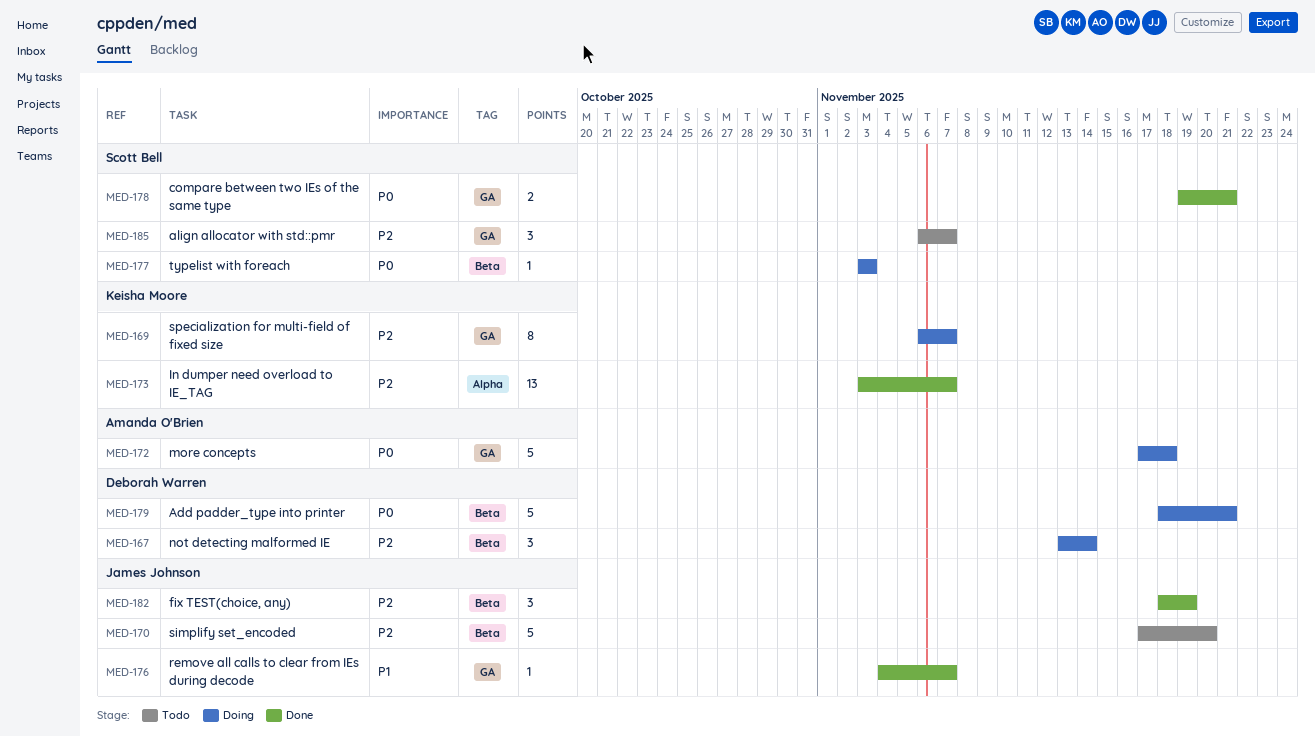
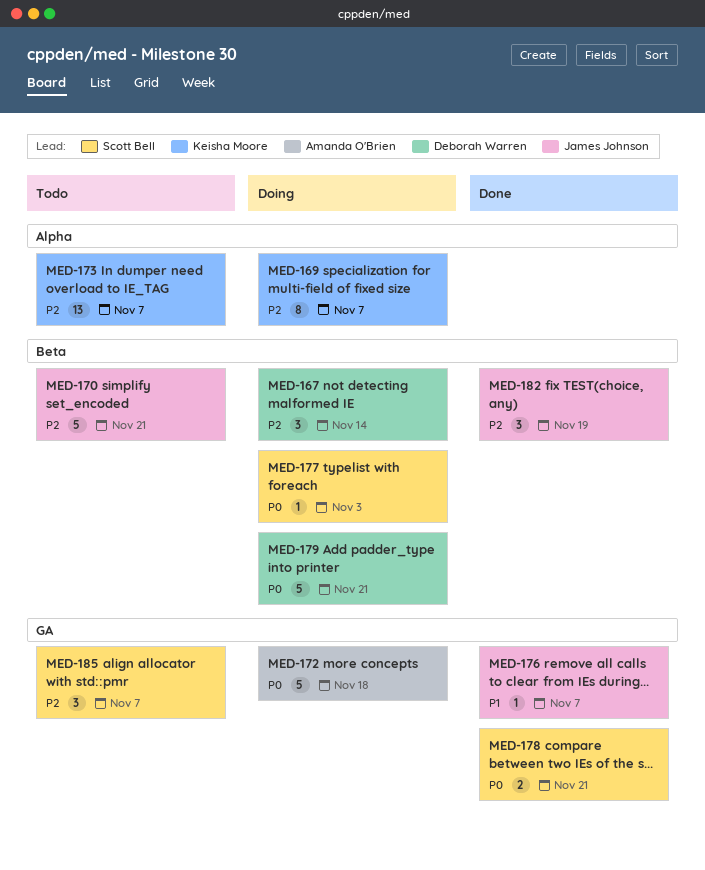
MED-169, label: GA -> Alpha
MED-170, due: Nov 20 -> Nov 21
MED-173, status: Done -> Todo

